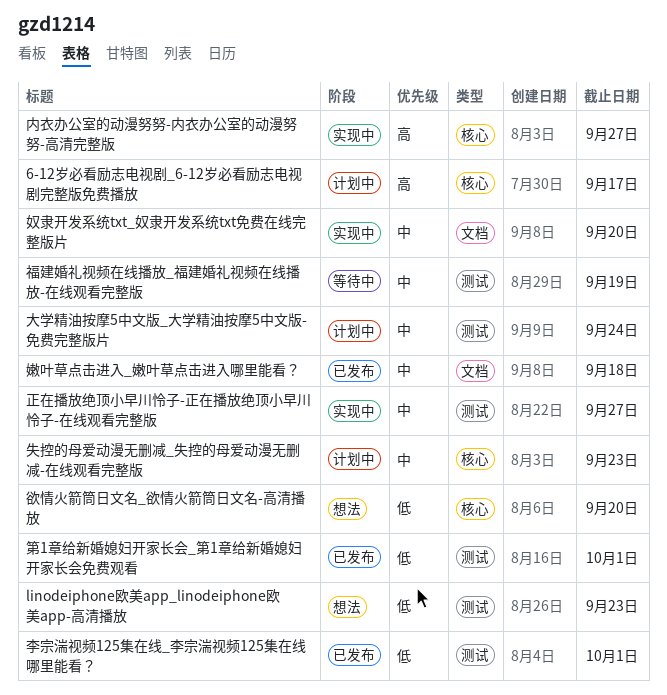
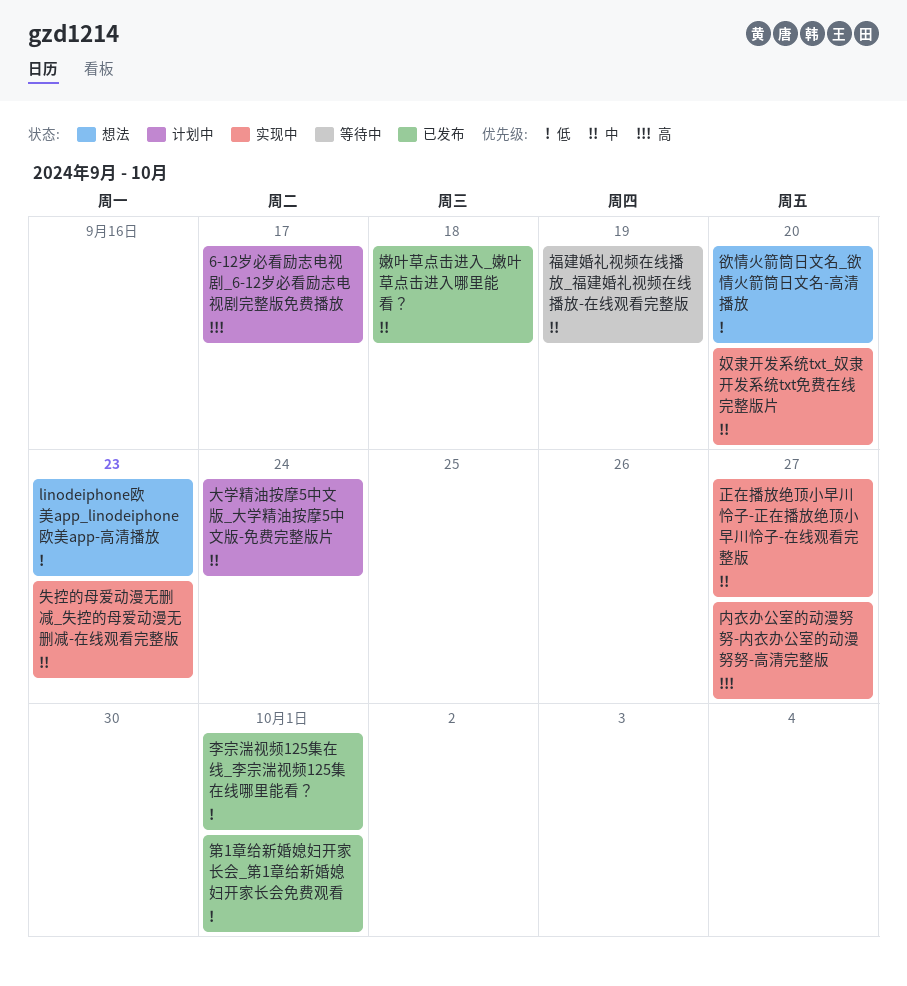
失控的母爱动漫无删减_失控的母爱动漫无删减-在线观看完整版, status: 计划中 -> 实现中

